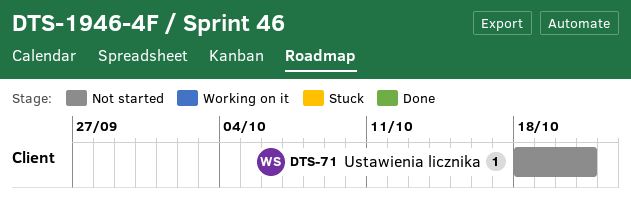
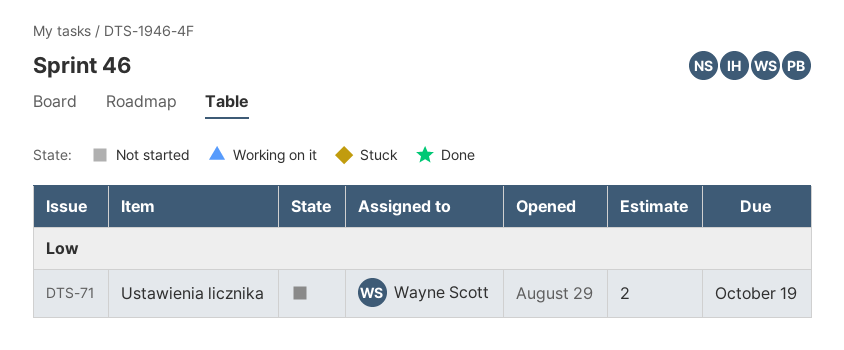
DTS-71, estimate: 1 -> 2
DTS-71, due: Oct 21 -> Oct 19

